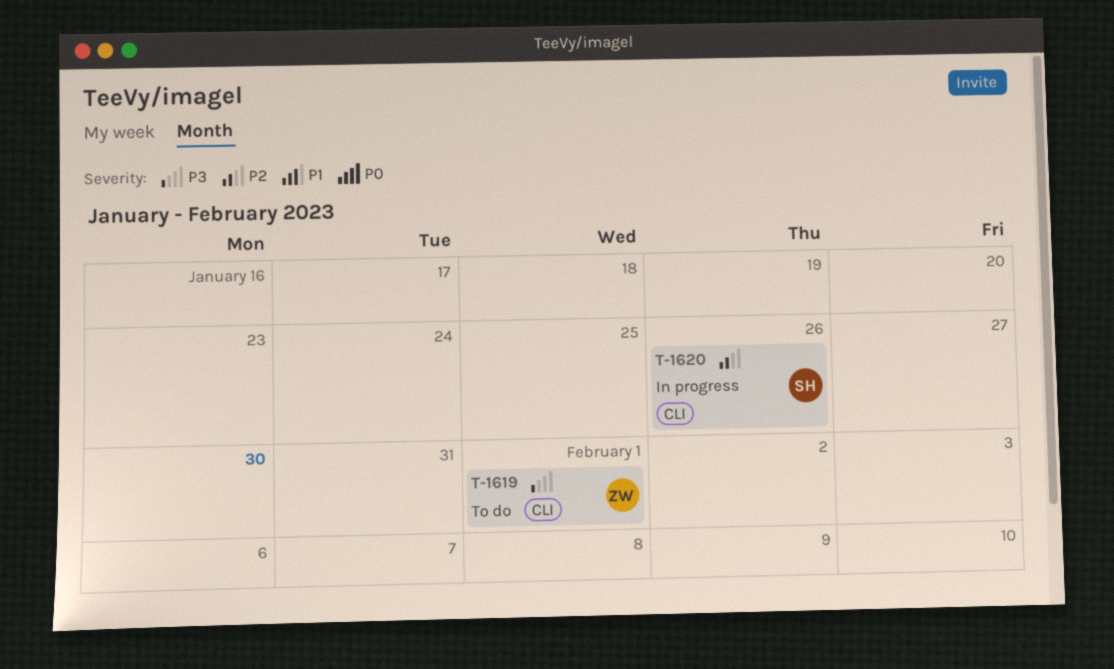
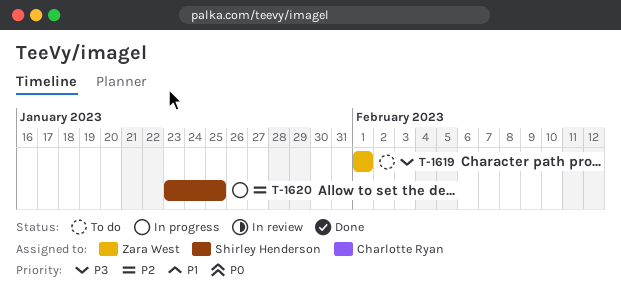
T-1620, due: Jan 26 -> Jan 25

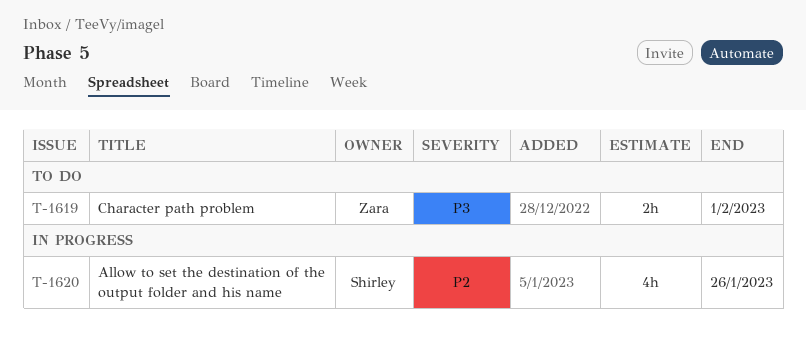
T-1620, due: Jan 25 -> Jan 26

